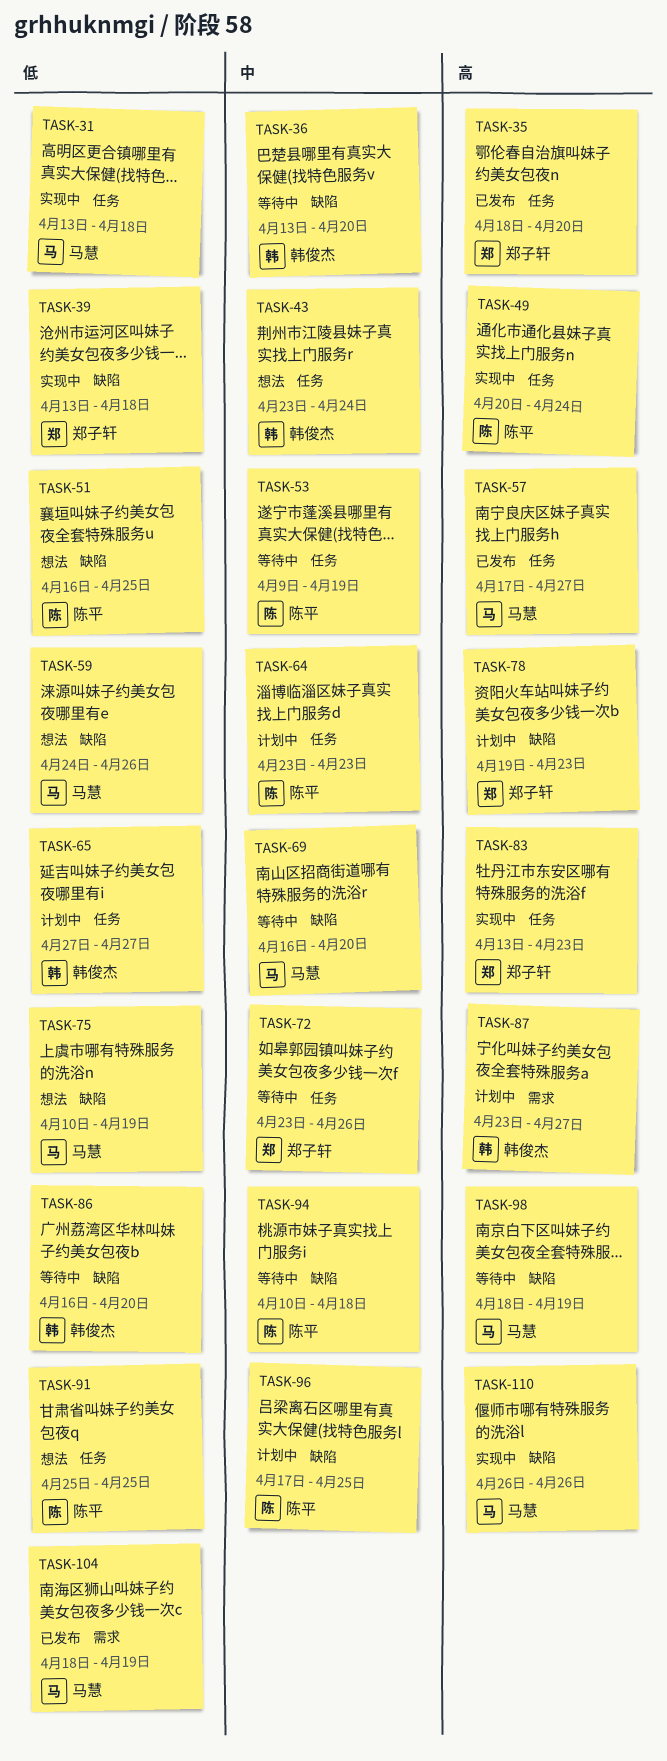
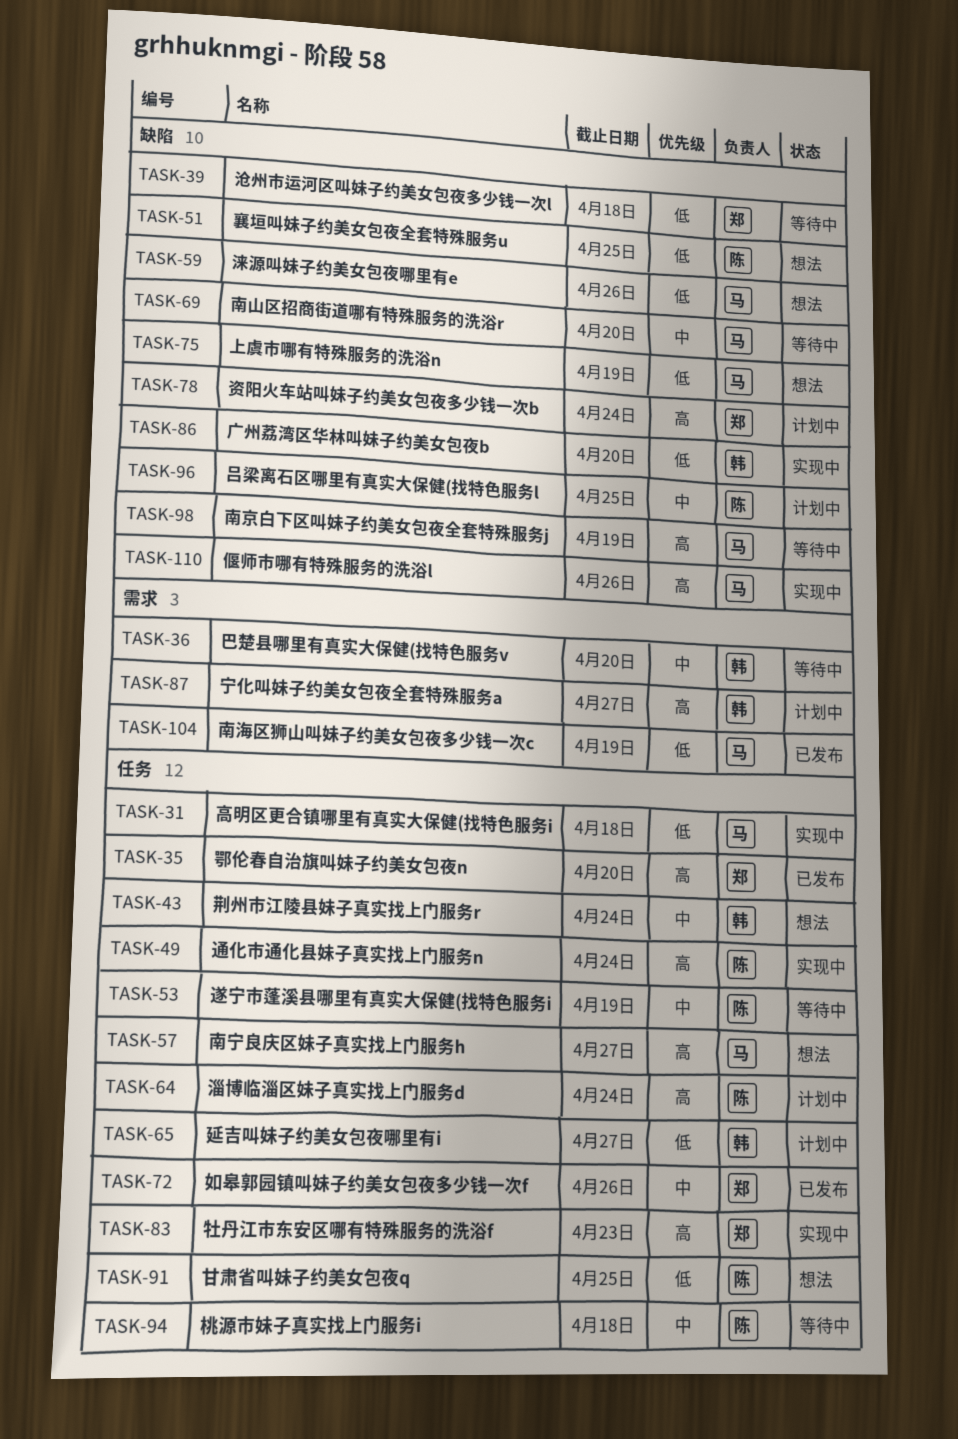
TASK-36, label: 缺陷 -> 需求
TASK-39, status: 实现中 -> 等待中
TASK-57, status: 已发布 -> 想法
TASK-64, priority: 中 -> 高
TASK-64, due: Apr 23 -> Apr 24
TASK-72, status: 等待中 -> 已发布
TASK-78, due: Apr 23 -> Apr 24
TASK-86, status: 等待中 -> 实现中
TASK-94, label: 缺陷 -> 任务

